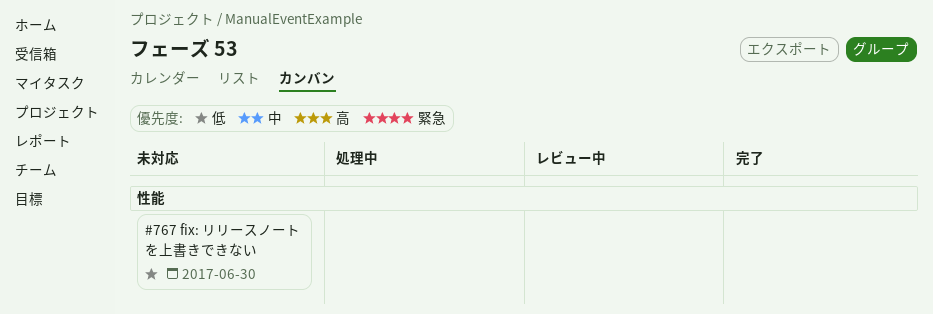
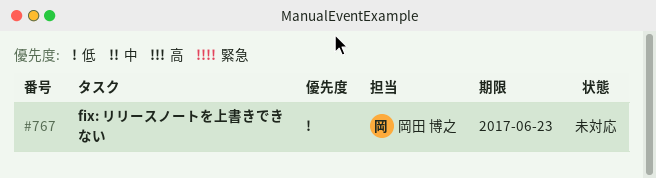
#767, due: Jun 30 -> Jun 23

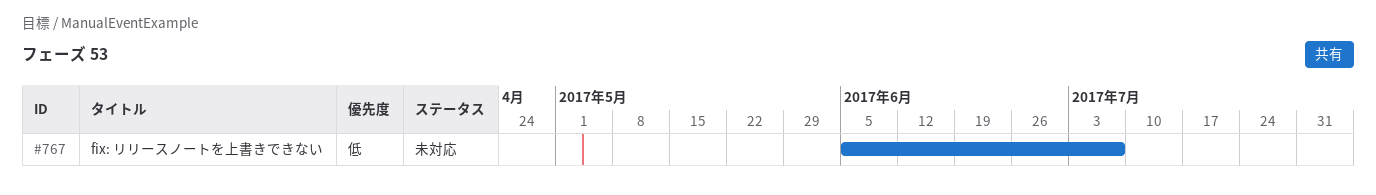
#767, due: Jun 23 -> Jul 7

